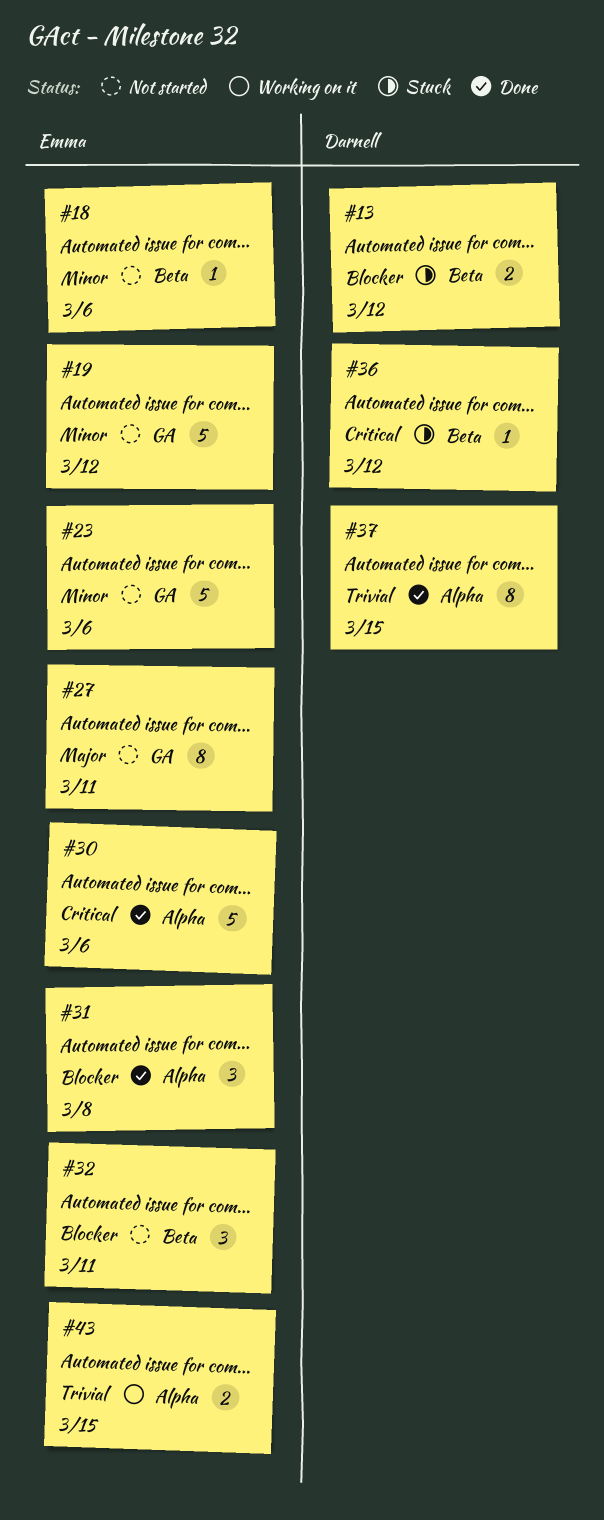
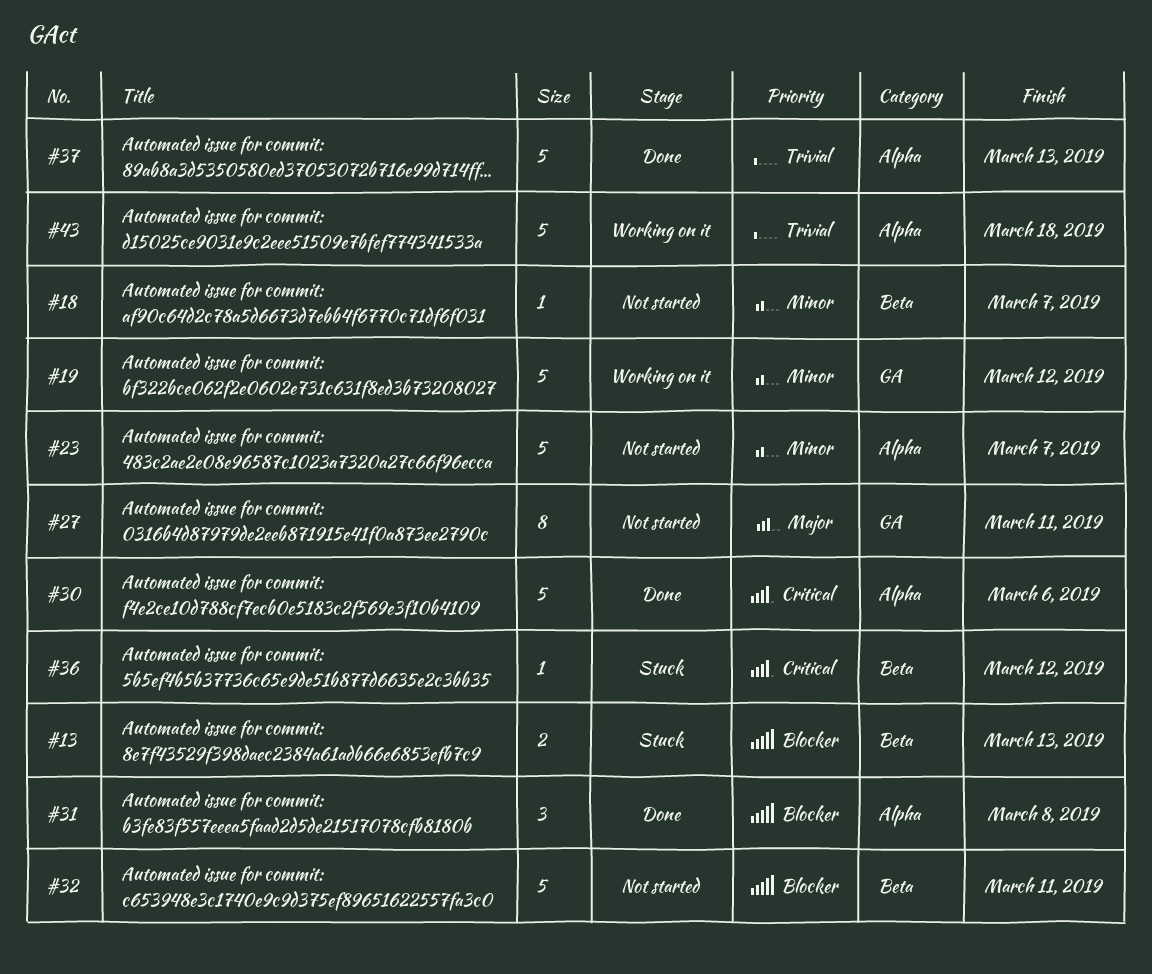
#13, due: Mar 12 -> Mar 13
#18, due: Mar 6 -> Mar 7
#19, status: Not started -> Working on it
#23, label: GA -> Alpha
#23, due: Mar 6 -> Mar 7
#32, estimate: 3 -> 5
#37, estimate: 8 -> 5
#37, due: Mar 15 -> Mar 13
#43, estimate: 2 -> 5
#43, due: Mar 15 -> Mar 18

